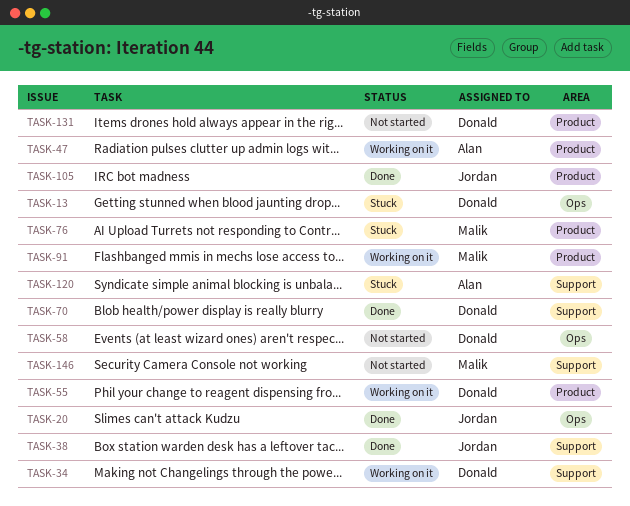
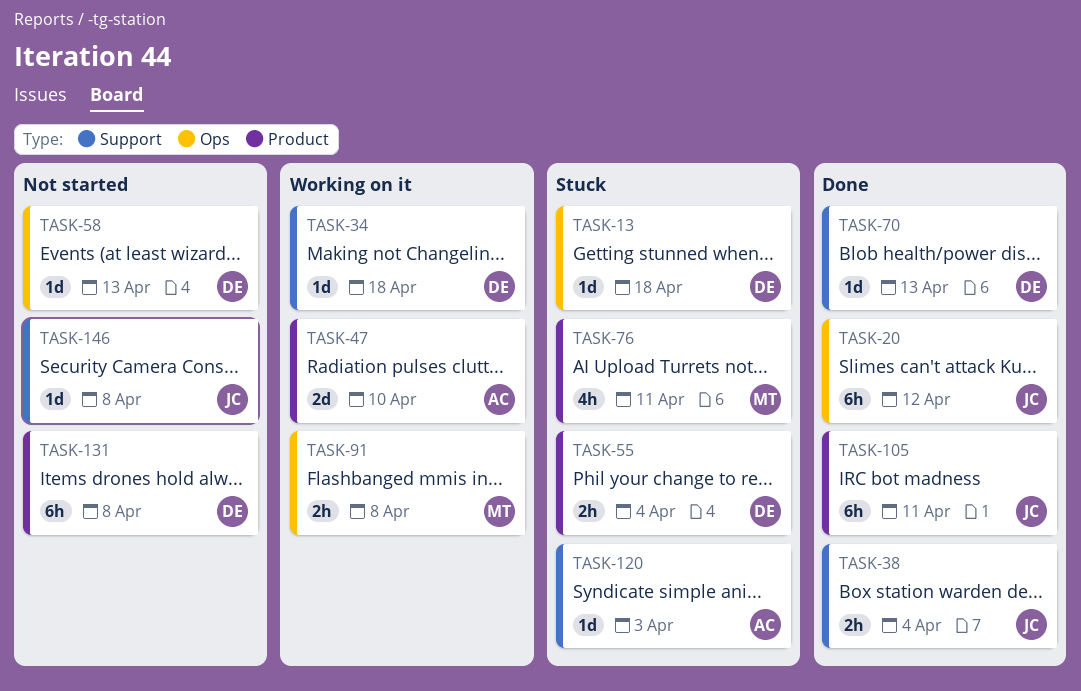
TASK-55, status: Working on it -> Stuck
TASK-91, label: Product -> Ops
TASK-146, owner: Malik -> Jordan

